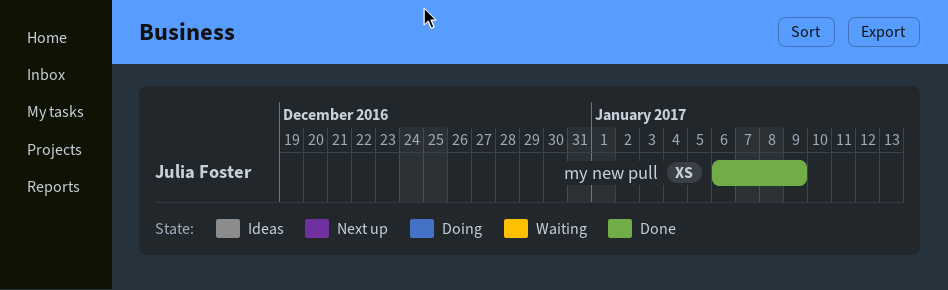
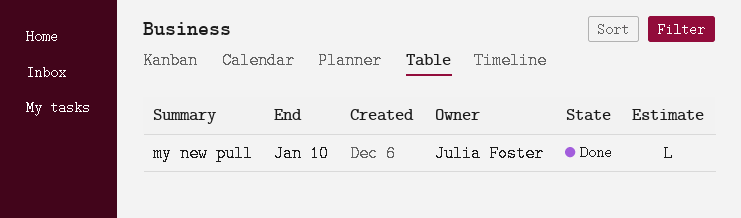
my new pull, estimate: XS -> L
my new pull, due: Jan 9 -> Jan 10

